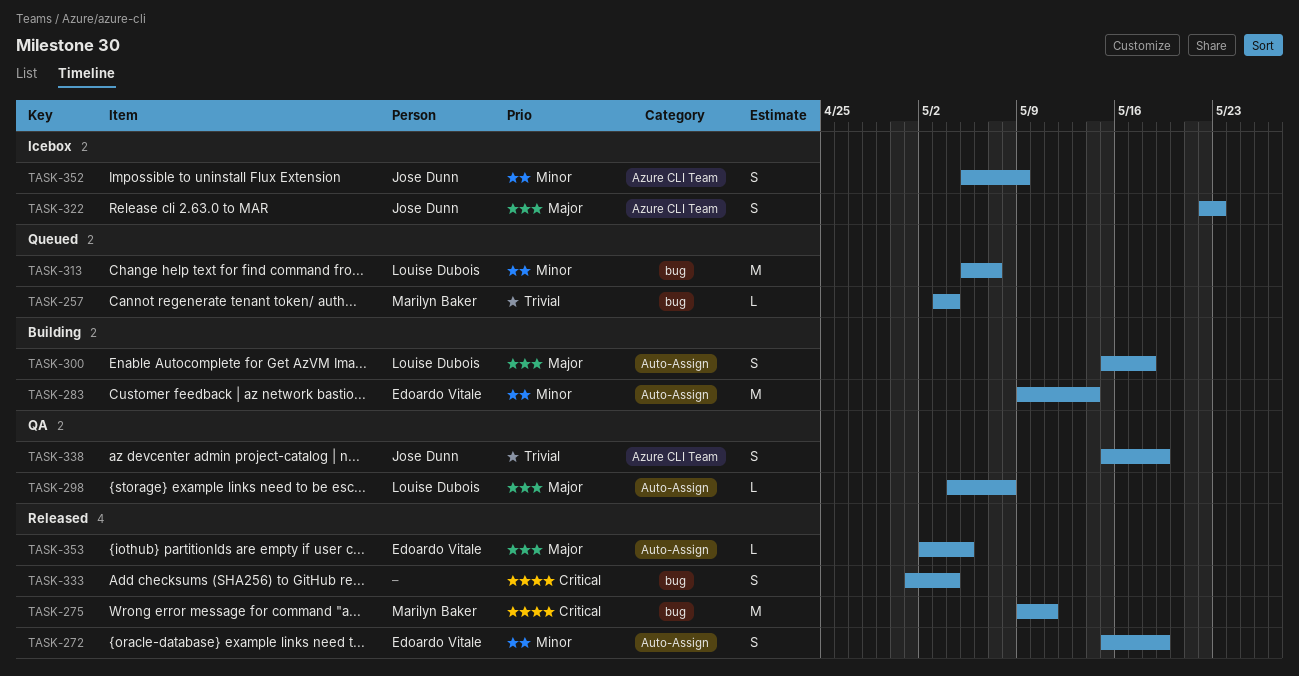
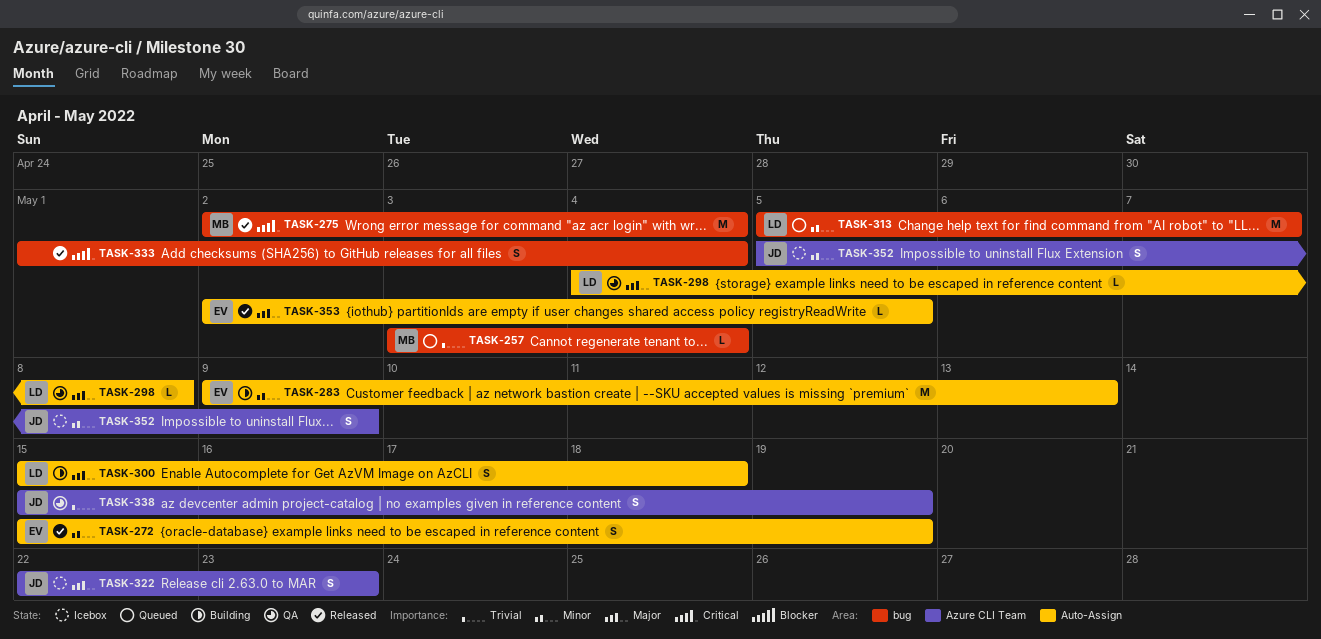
TASK-275, start: May 9 -> May 2
TASK-275, due: May 11 -> May 4
TASK-283, due: May 14 -> May 13

